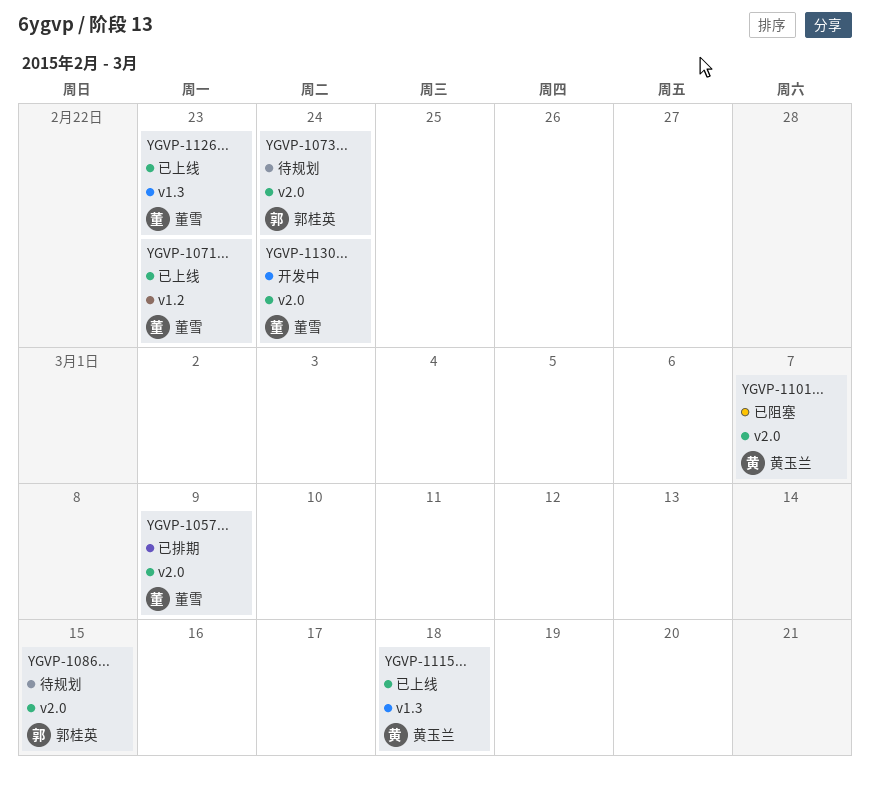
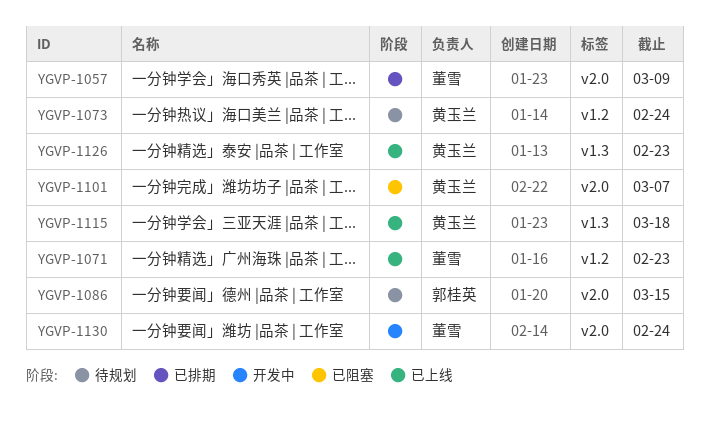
YGVP-1073, owner: 郭桂英 -> 黄玉兰
YGVP-1073, label: v2.0 -> v1.2
YGVP-1126, owner: 董雪 -> 黄玉兰

